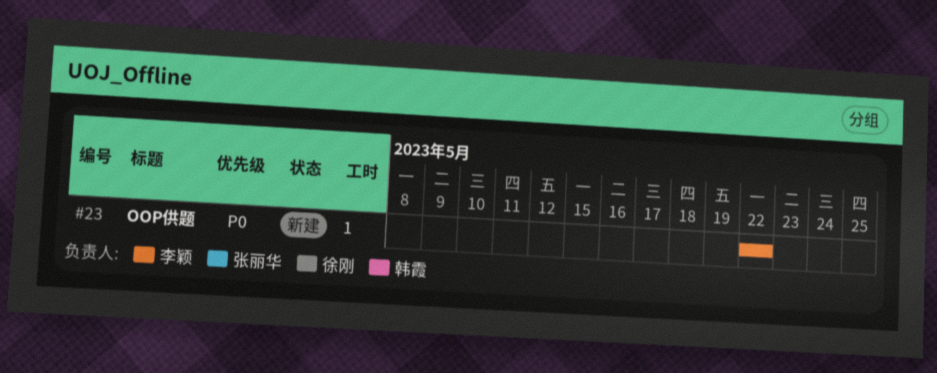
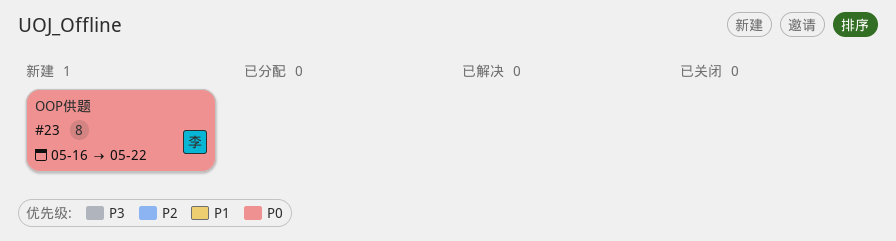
#23, estimate: 1 -> 8
#23, start: May 22 -> May 16

